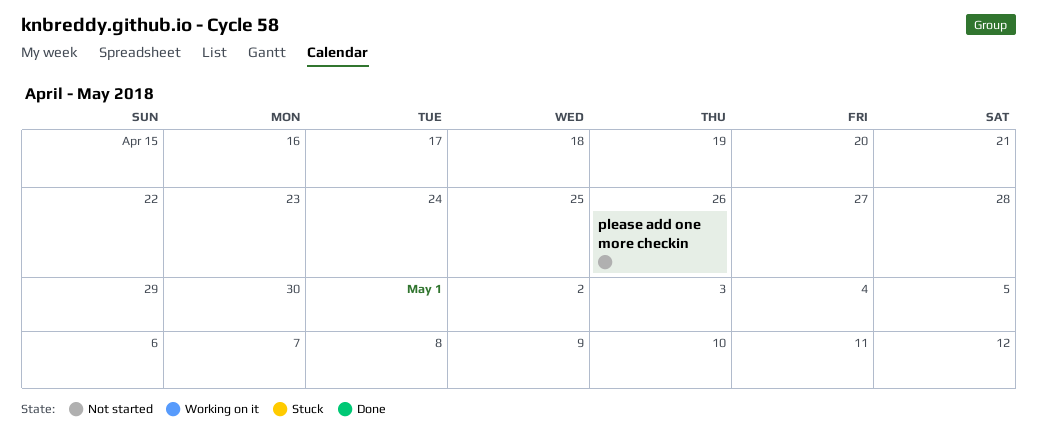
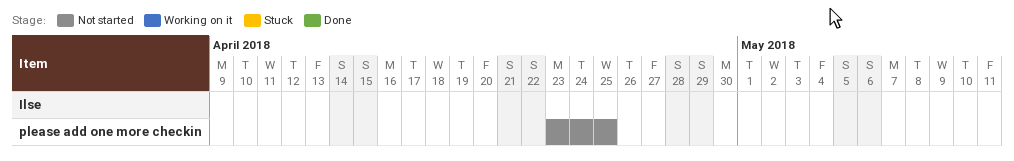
please add one more checkin, due: Apr 26 -> Apr 25

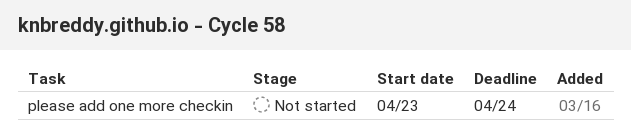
please add one more checkin, due: Apr 25 -> Apr 24

